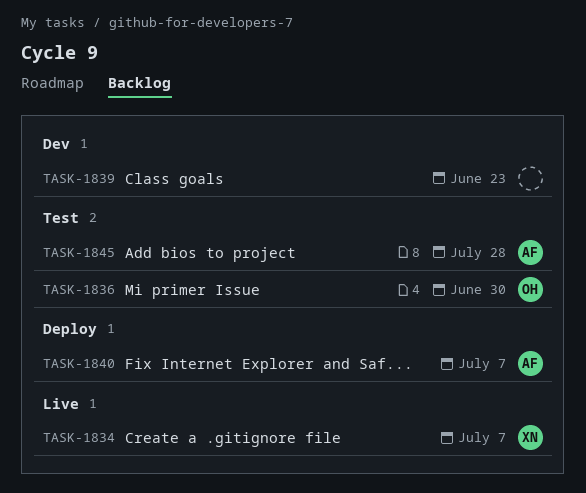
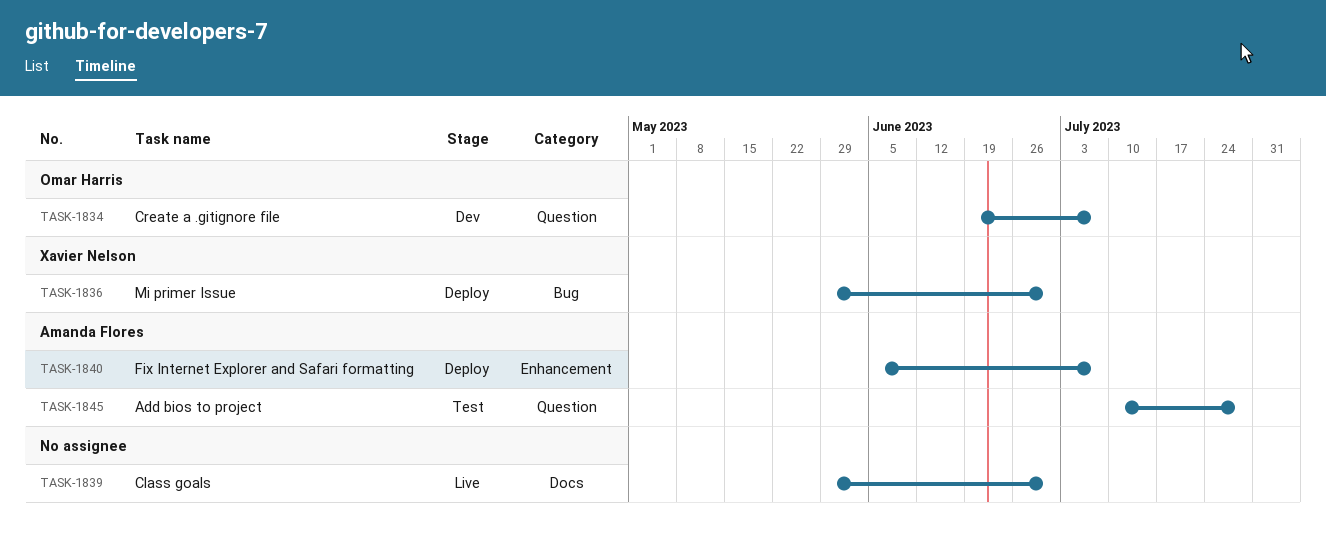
TASK-1834, status: Live -> Dev
TASK-1834, owner: Xavier Nelson -> Omar Harris
TASK-1836, status: Test -> Deploy
TASK-1836, owner: Omar Harris -> Xavier Nelson
TASK-1839, status: Dev -> Live
TASK-1839, due: Jun 23 -> Jun 30

